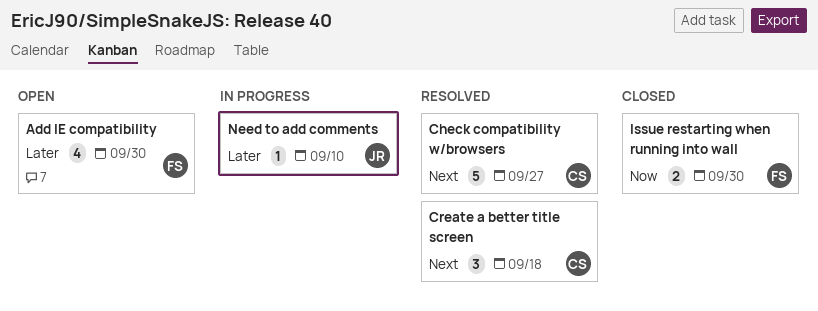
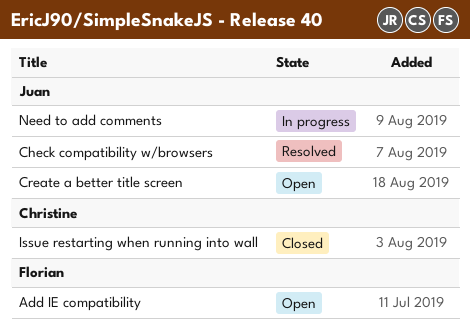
Check compatibility w/browsers, owner: Christine -> Juan
Create a better title screen, status: Resolved -> Open
Create a better title screen, owner: Christine -> Juan
Issue restarting when running into wall, owner: Florian -> Christine

